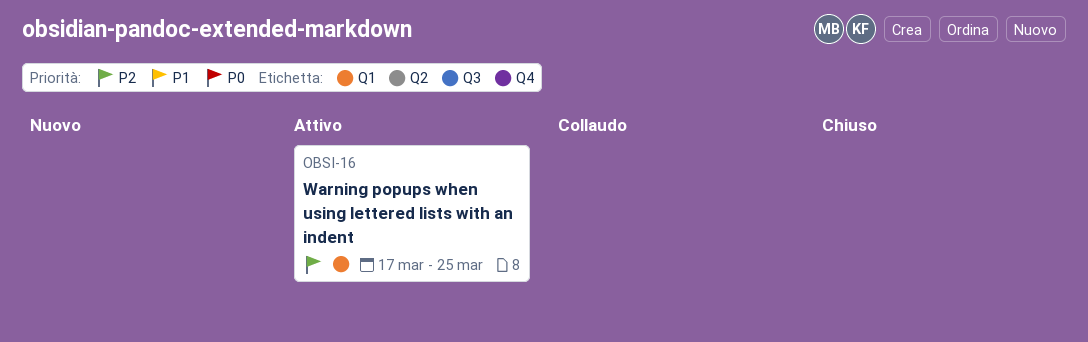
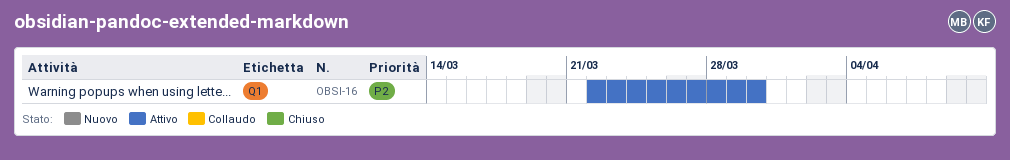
OBSI-16, start: Mar 17 -> Mar 22
OBSI-16, due: Mar 25 -> Mar 30

